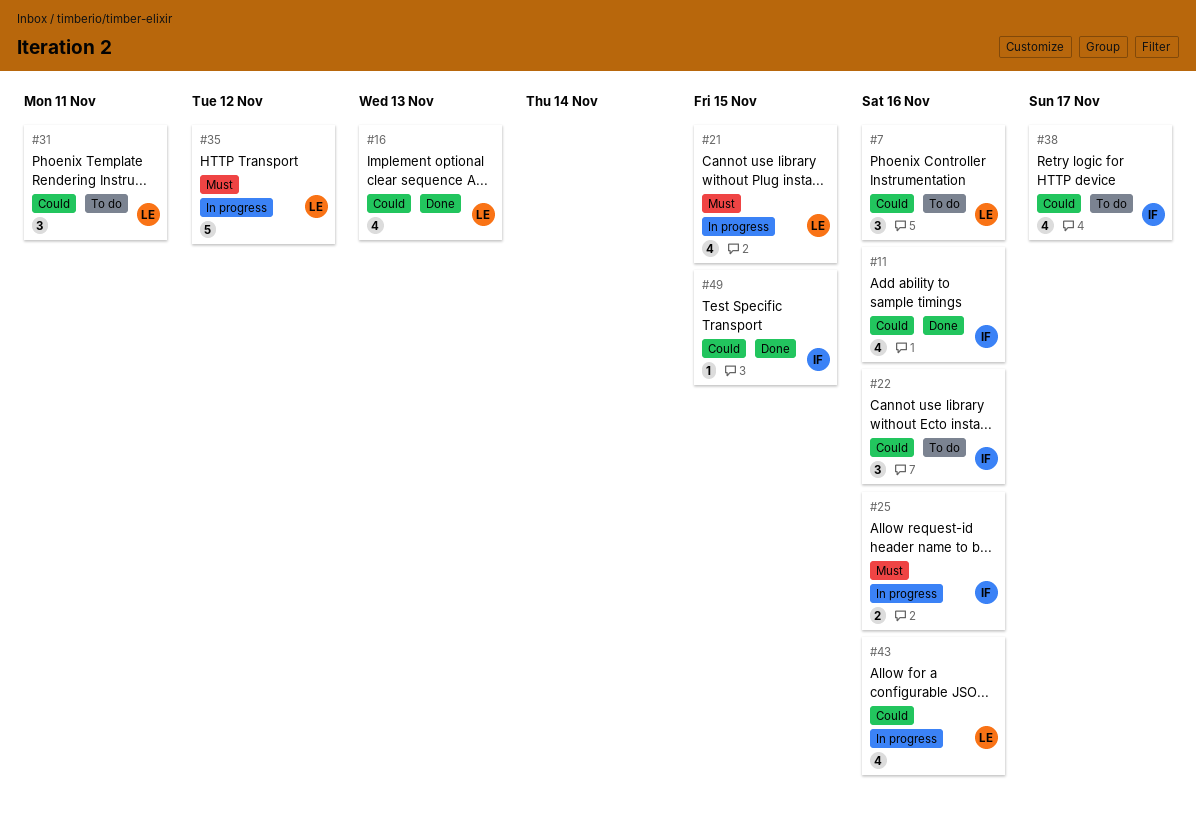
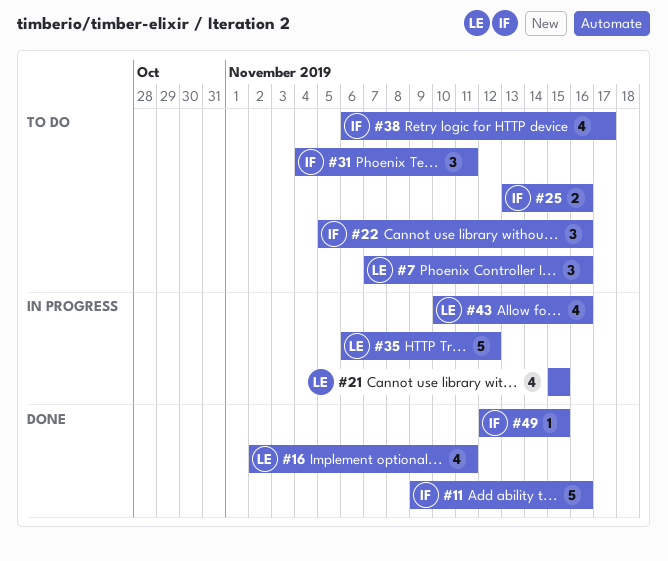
#11, estimate: 4 -> 5
#16, due: Nov 13 -> Nov 11
#25, status: In progress -> To do
#31, owner: LE -> IF

